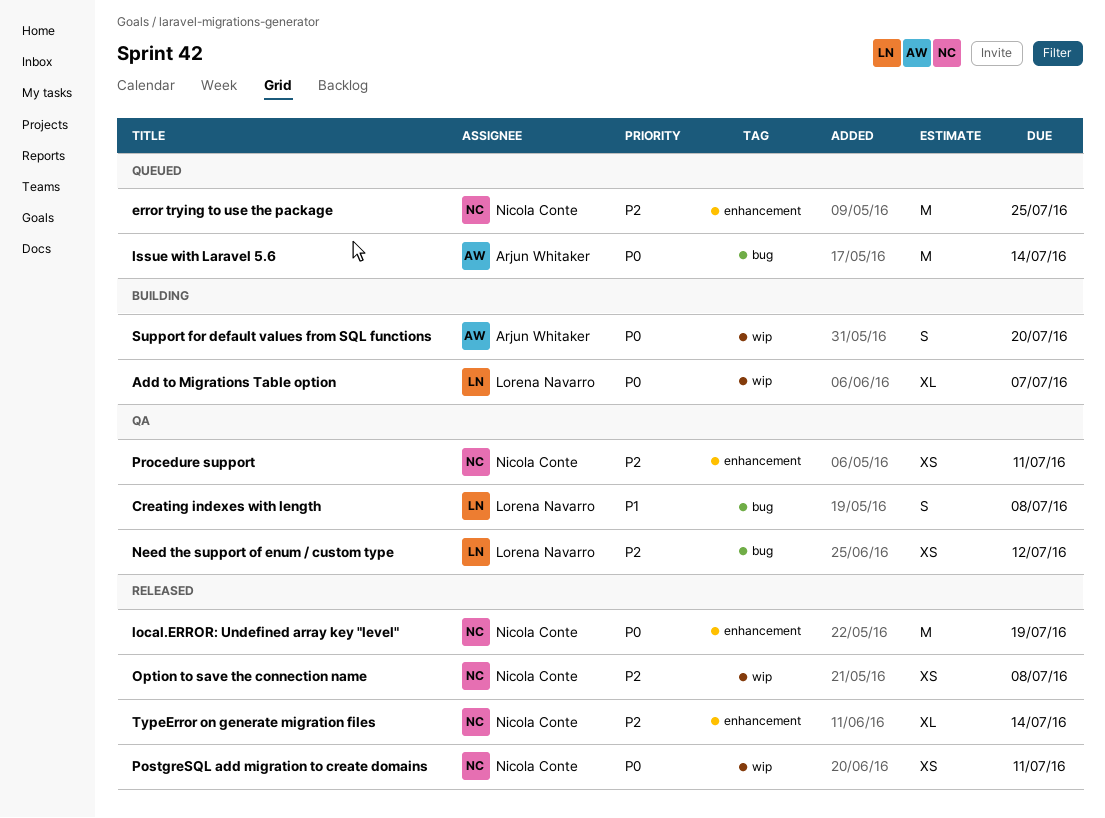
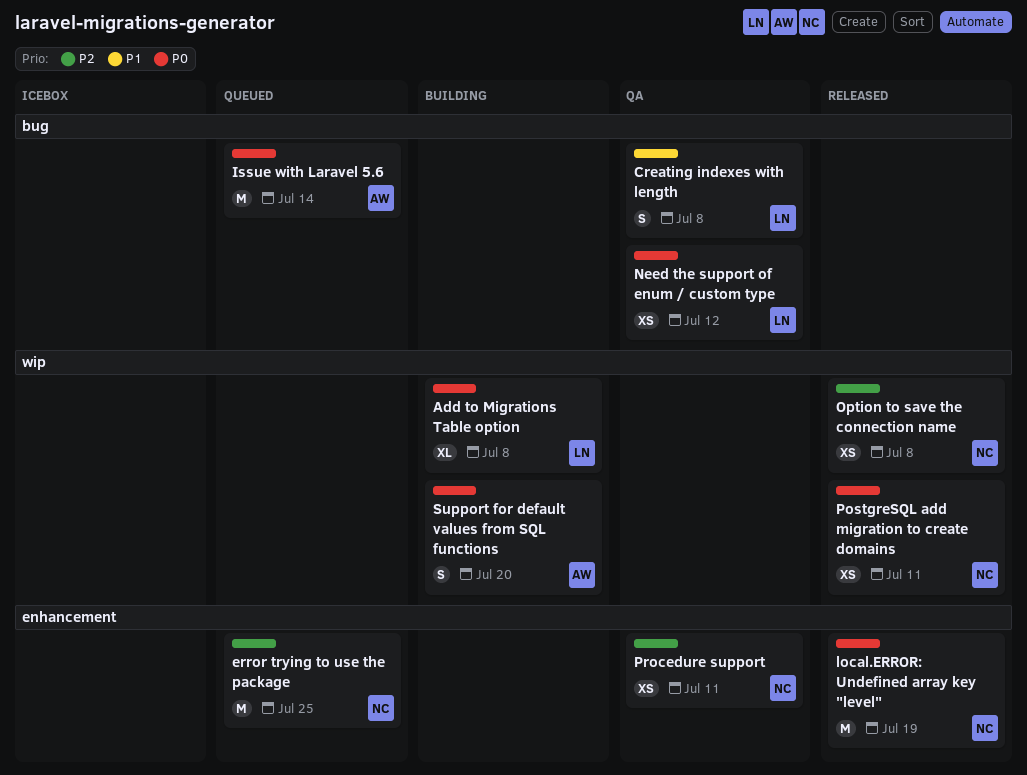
Add to Migrations Table option, due: Jul 7 -> Jul 8
Need the support of enum / custom type, priority: P2 -> P0
TypeError on generate migration files: present -> none

